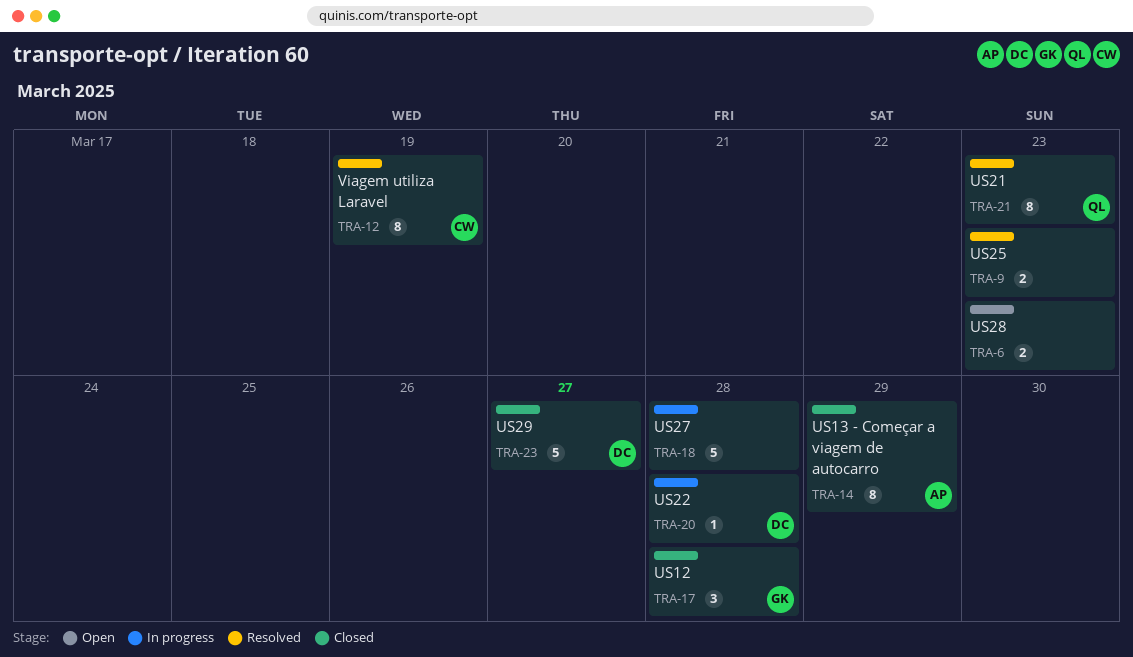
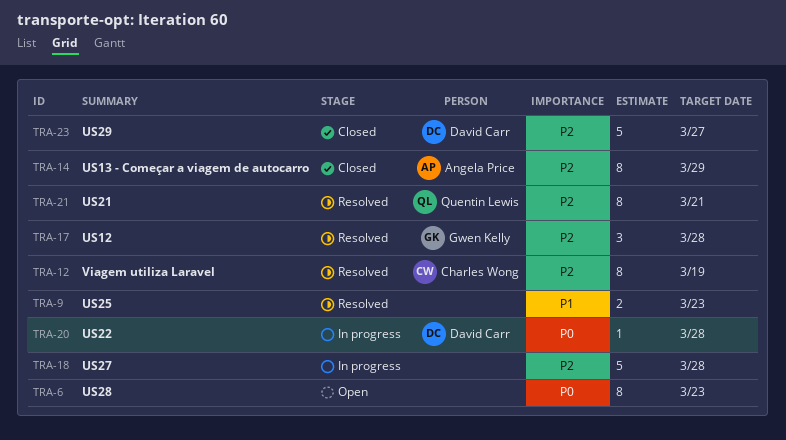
TRA-6, estimate: 2 -> 8
TRA-17, status: Closed -> Resolved
TRA-21, due: Mar 23 -> Mar 21

